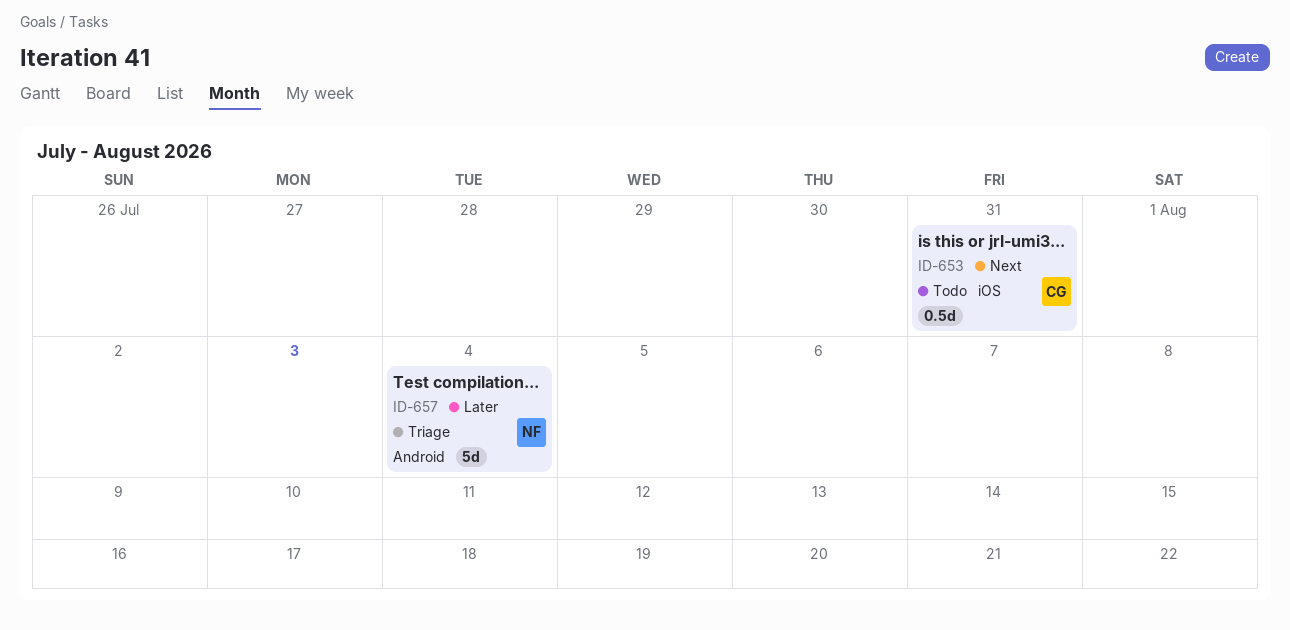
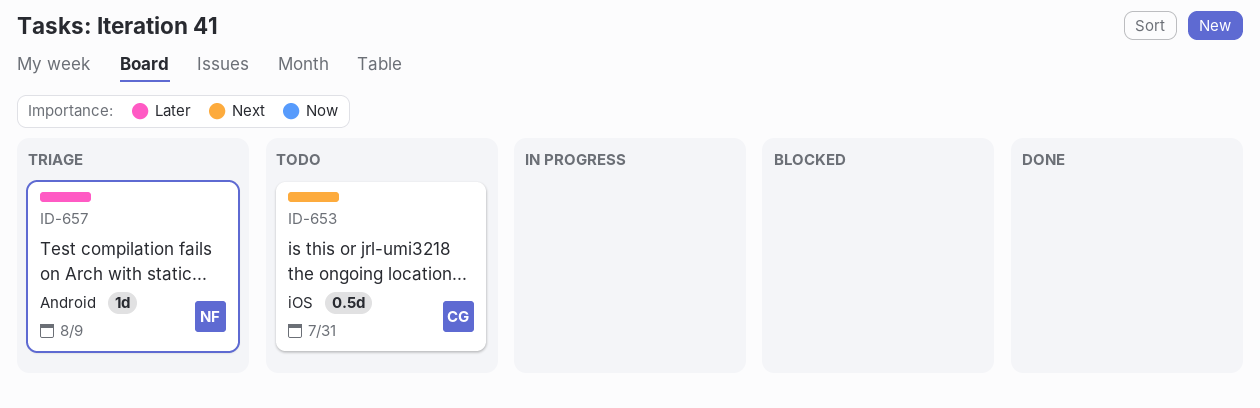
ID-657, estimate: 5d -> 1d
ID-657, due: Aug 4 -> Aug 9

